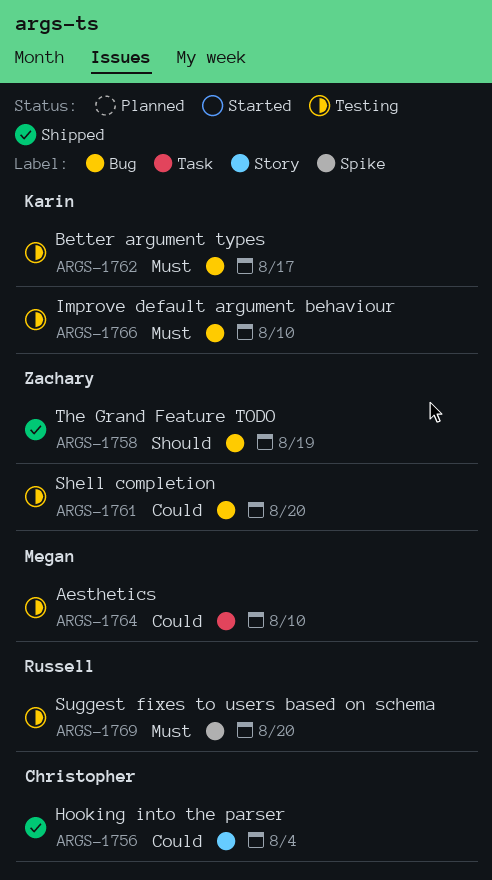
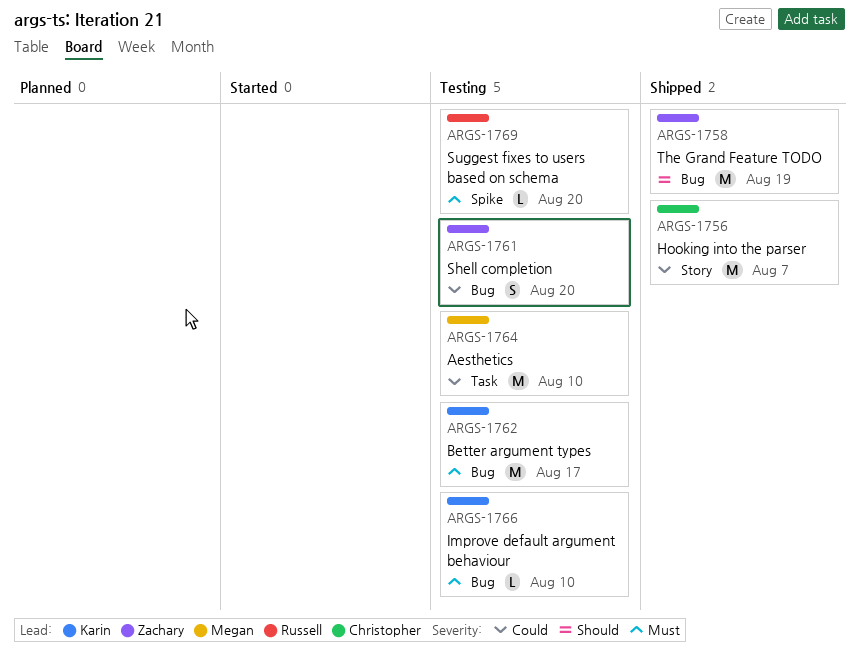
ARGS-1756, due: Aug 4 -> Aug 7

